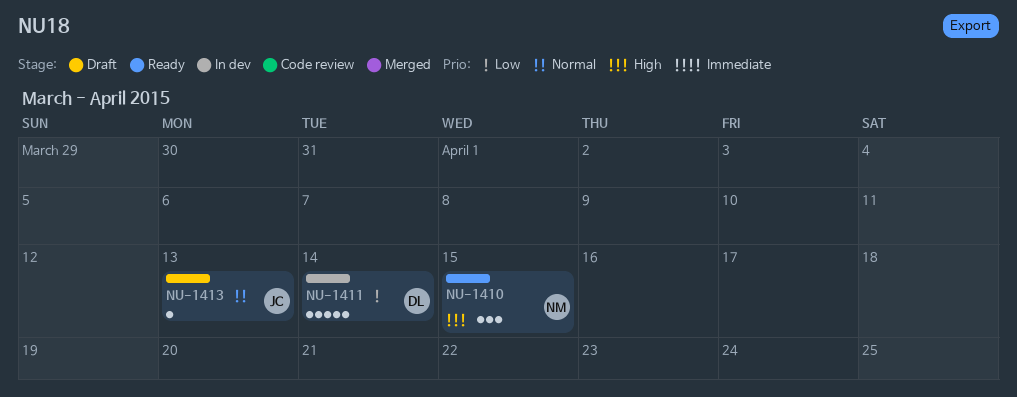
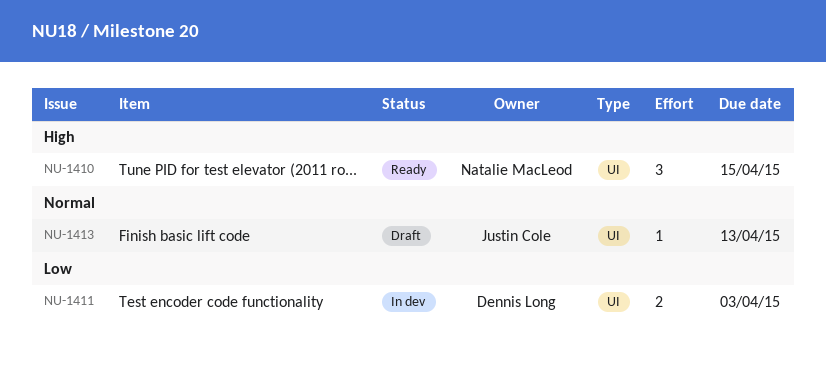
NU-1411, estimate: 5 -> 2
NU-1411, due: Apr 14 -> Apr 3

